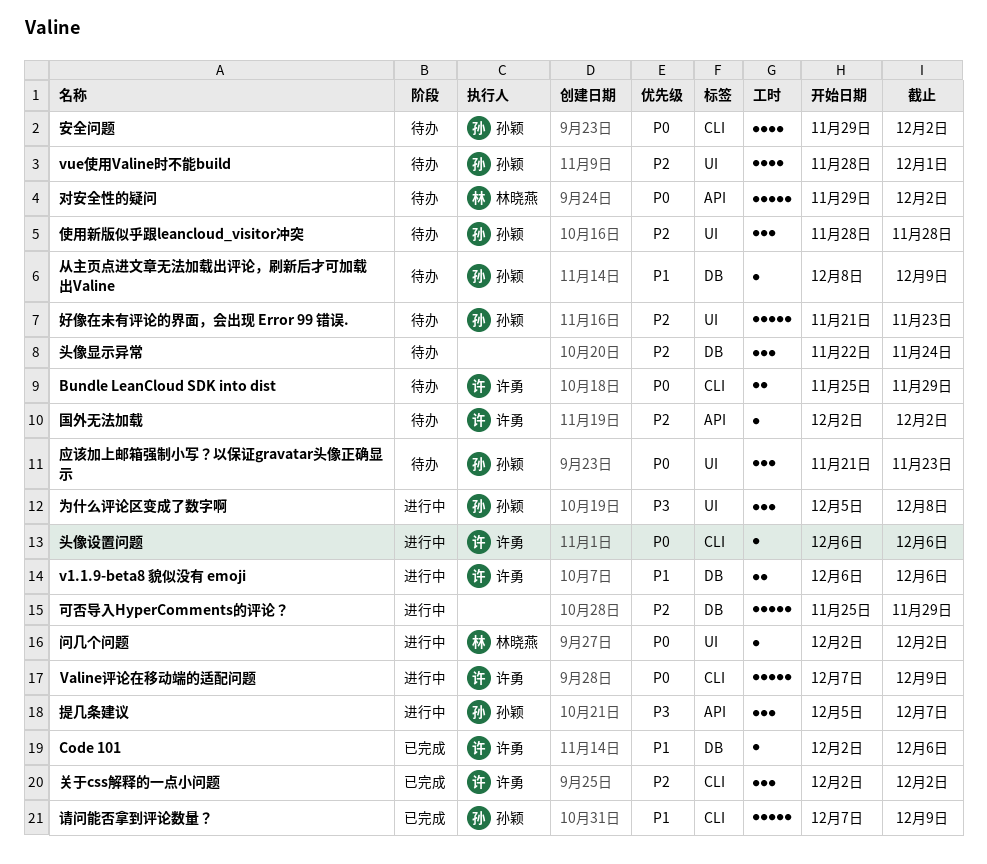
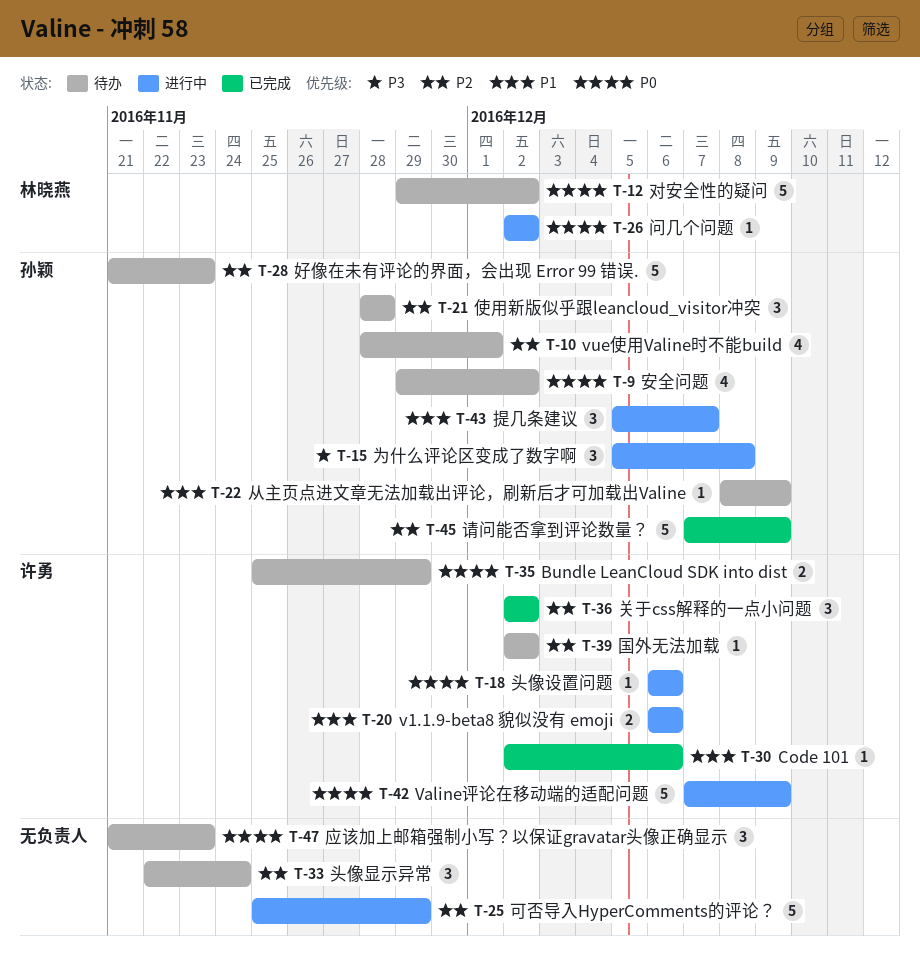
应该加上邮箱强制小写？以保证gravatar头像正确显示, owner: 孙颖 -> none
提几条建议, priority: P3 -> P1
请问能否拿到评论数量？, priority: P1 -> P2

